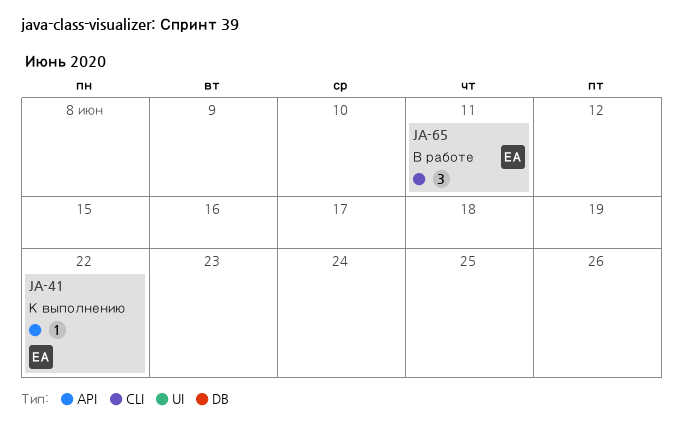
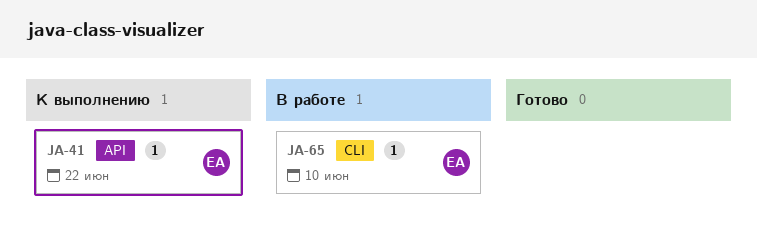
JA-65, estimate: 3 -> 1
JA-65, due: Jun 11 -> Jun 10

